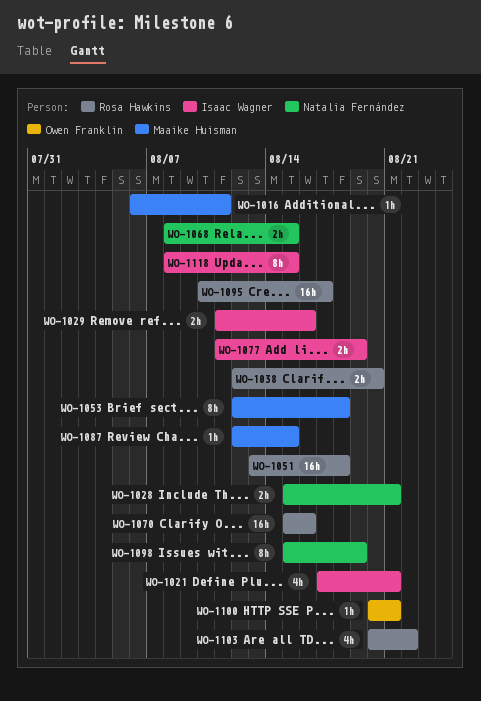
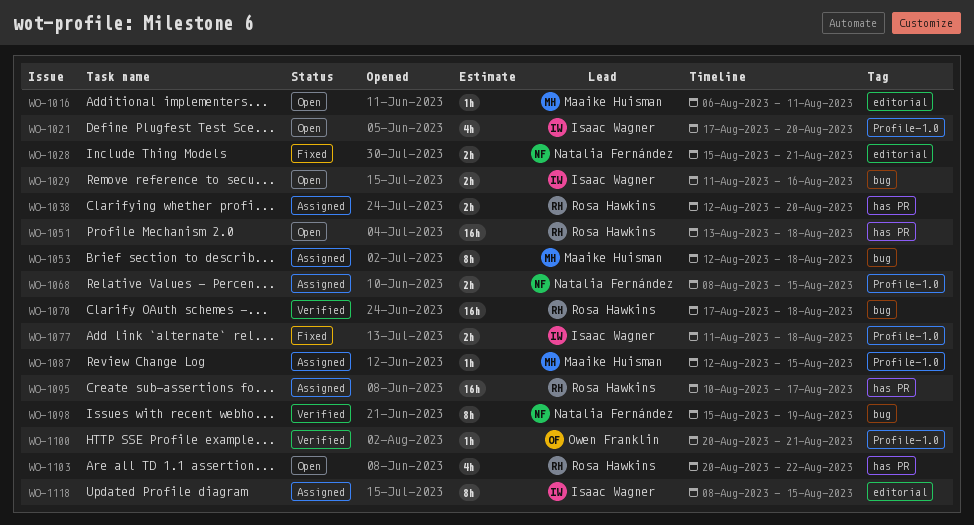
WO-1021, due: Aug 21 -> Aug 20
WO-1070, start: Aug 15 -> Aug 17
WO-1070, due: Aug 16 -> Aug 18
WO-1077, due: Aug 19 -> Aug 18

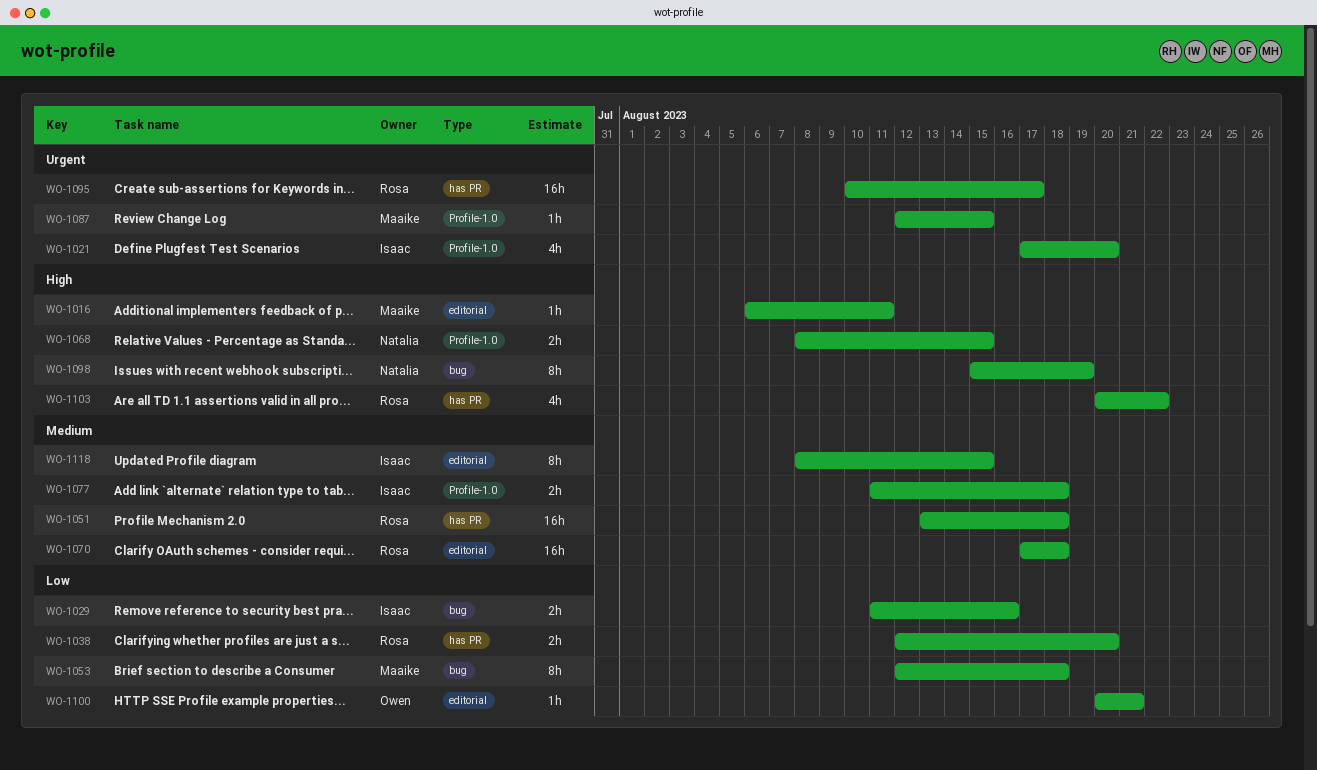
WO-1028: present -> none
WO-1070, label: bug -> editorial
WO-1100, label: Profile-1.0 -> editorial

